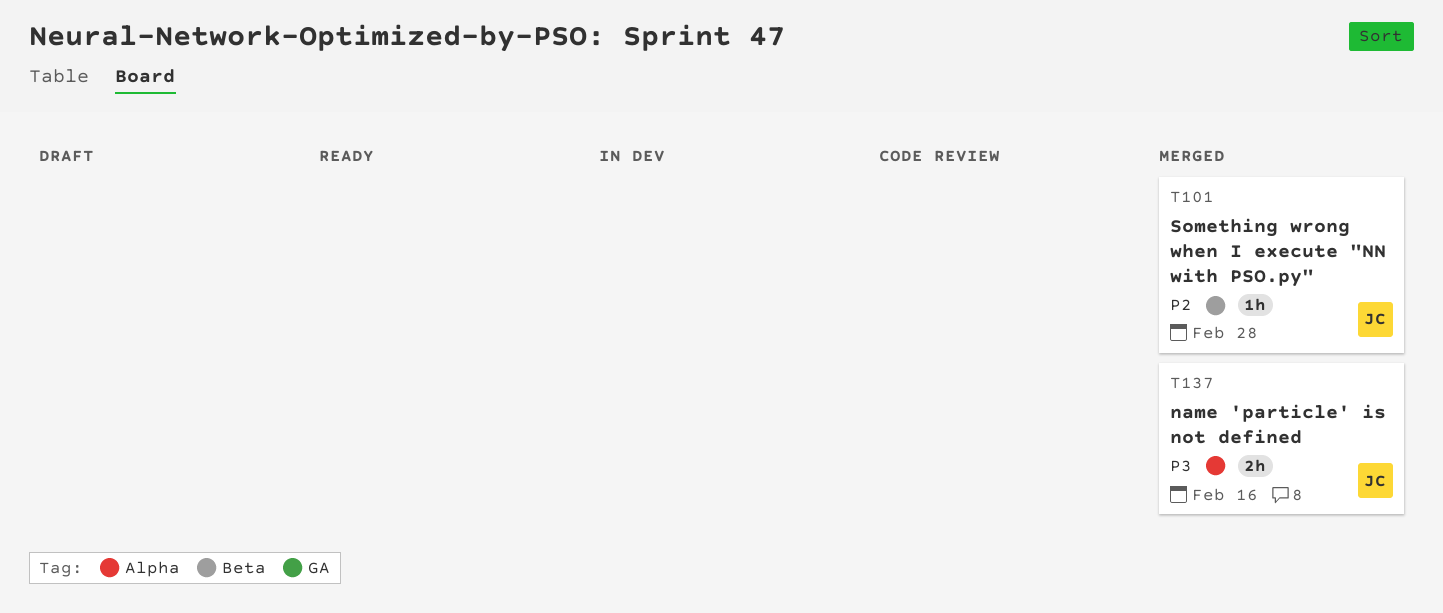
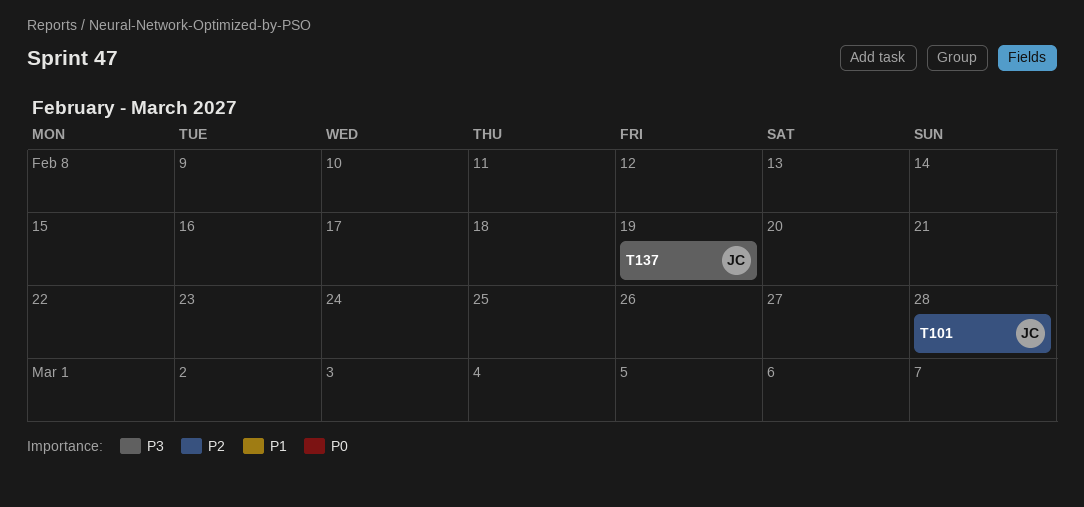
T137, due: Feb 16 -> Feb 19

